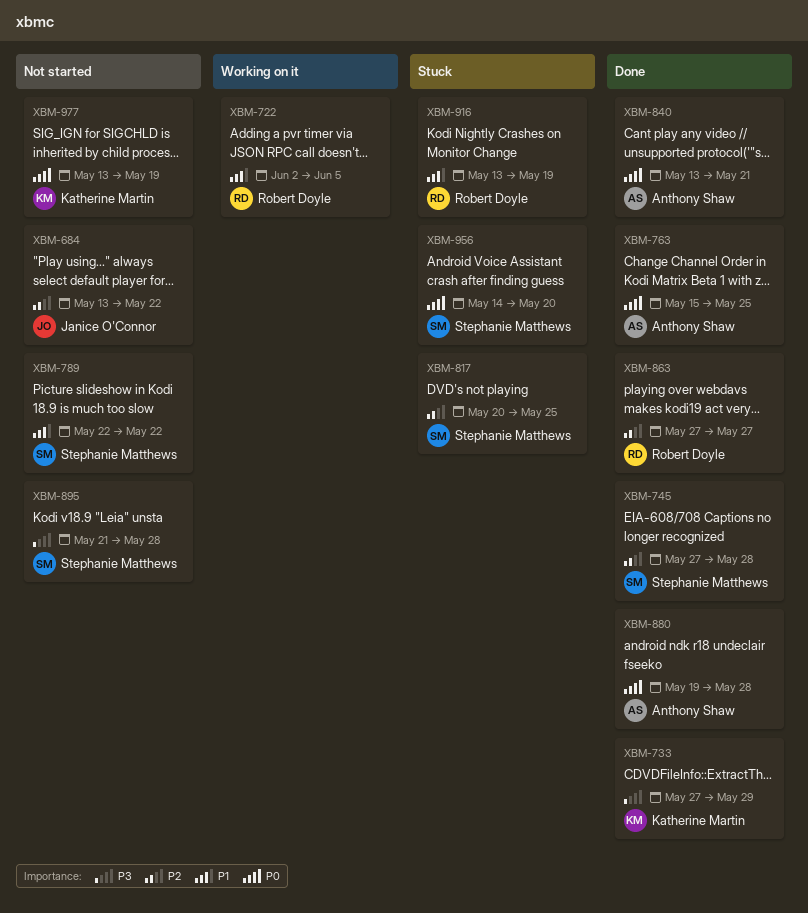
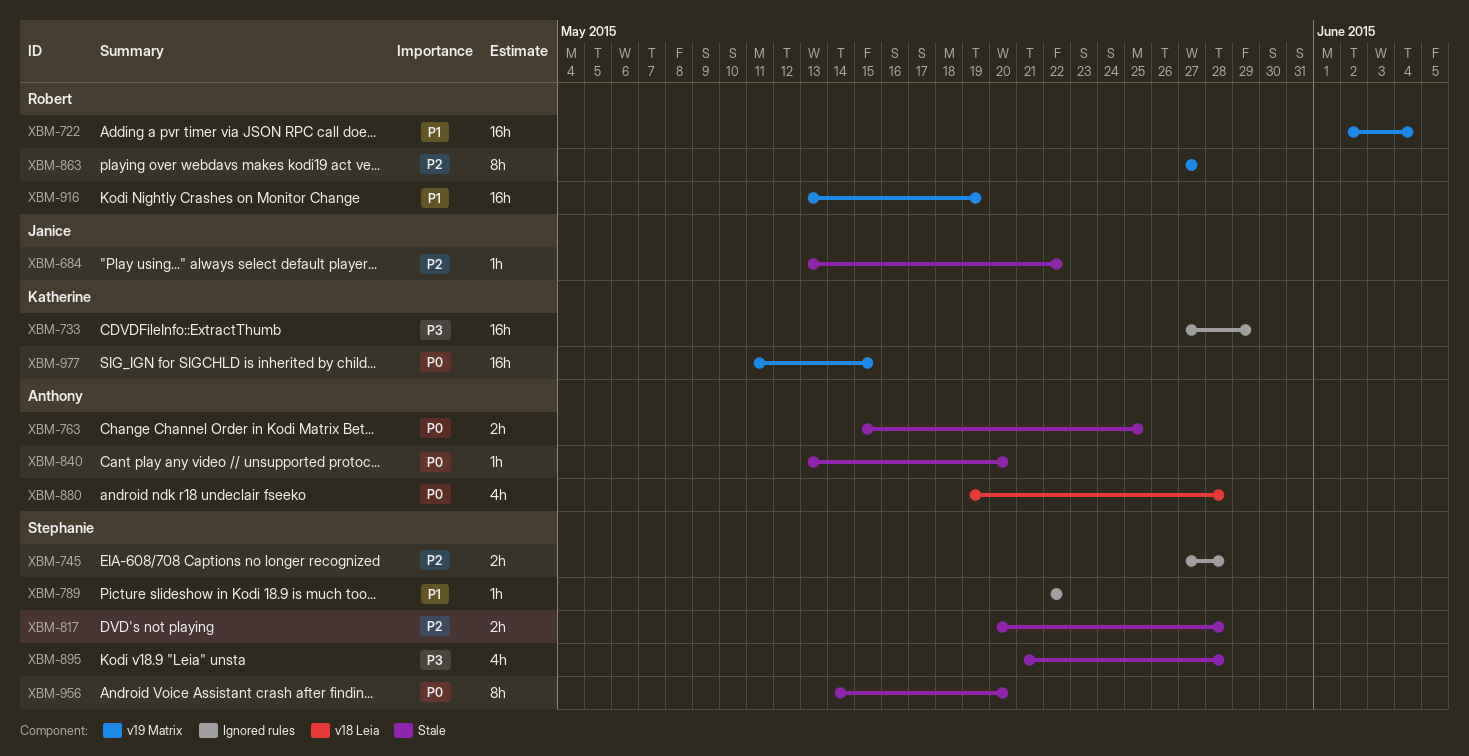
XBM-722, due: Jun 5 -> Jun 4
XBM-817, due: May 25 -> May 28
XBM-840, due: May 21 -> May 20
XBM-977, start: May 13 -> May 11
XBM-977, due: May 19 -> May 15

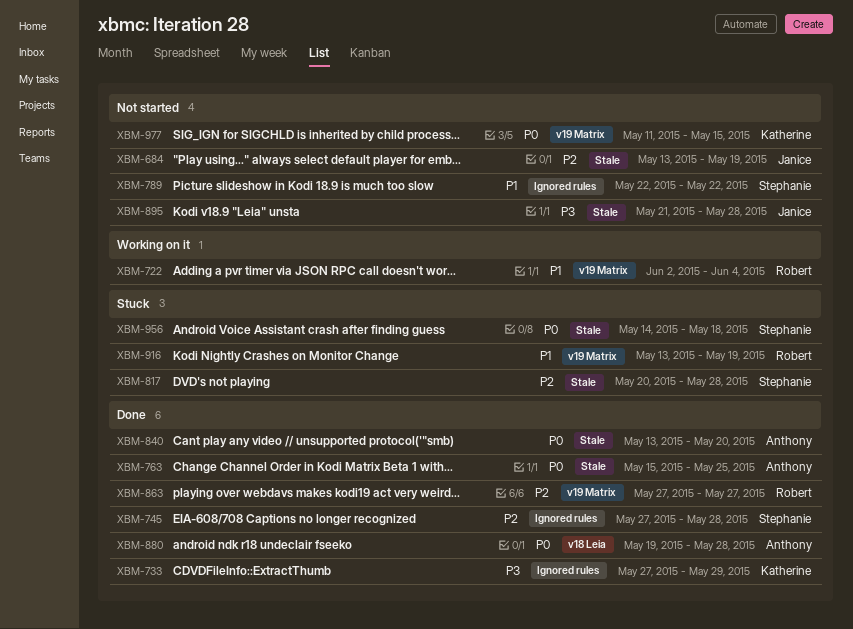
XBM-684, due: May 22 -> May 19
XBM-895, owner: Stephanie -> Janice
XBM-956, due: May 20 -> May 18

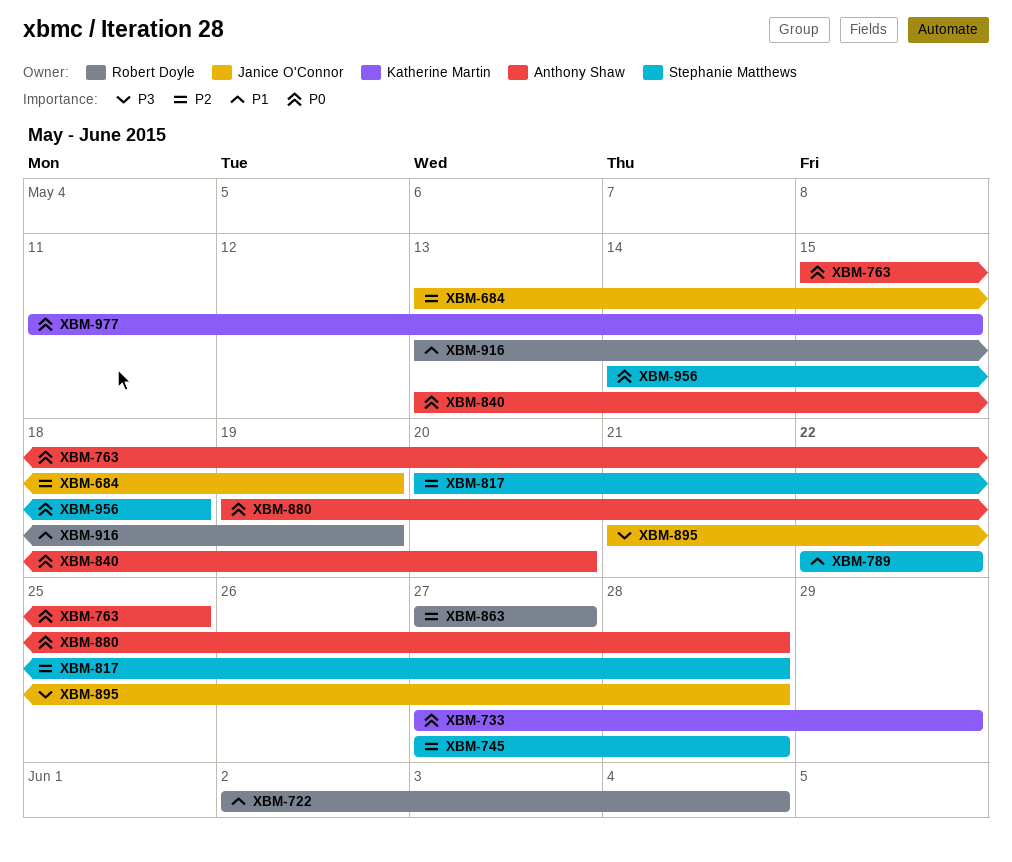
XBM-733, priority: P3 -> P0

